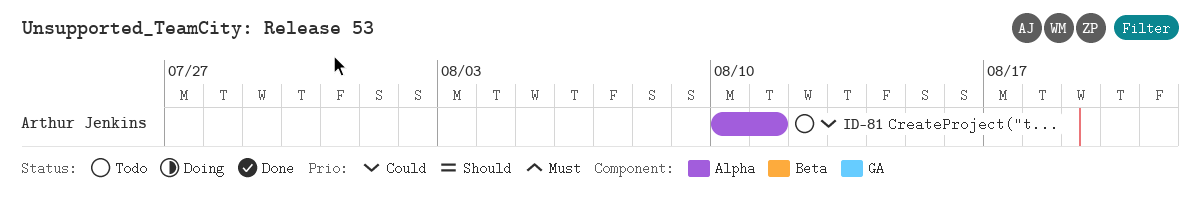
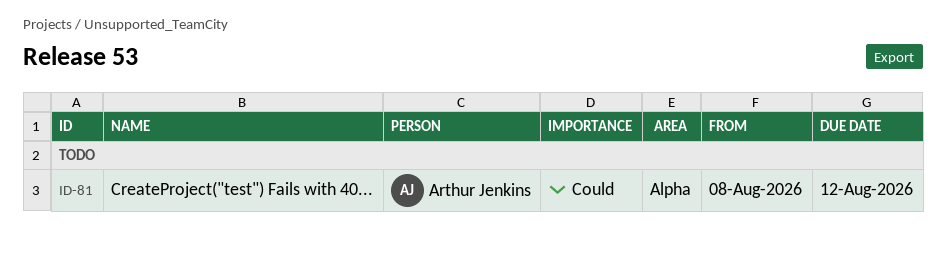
ID-81, start: Aug 10 -> Aug 8
ID-81, due: Aug 11 -> Aug 12

